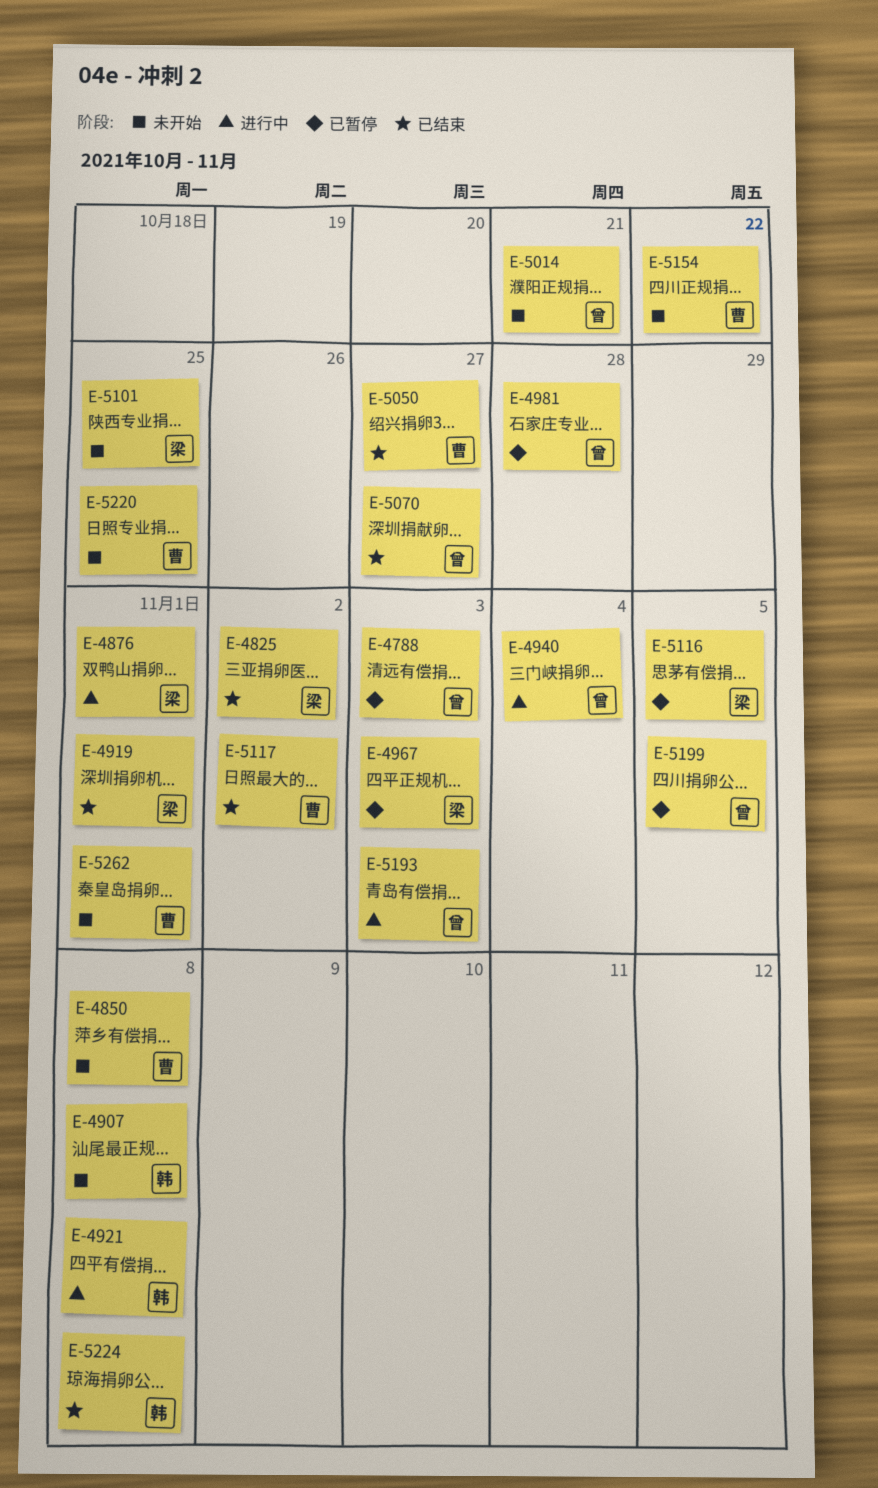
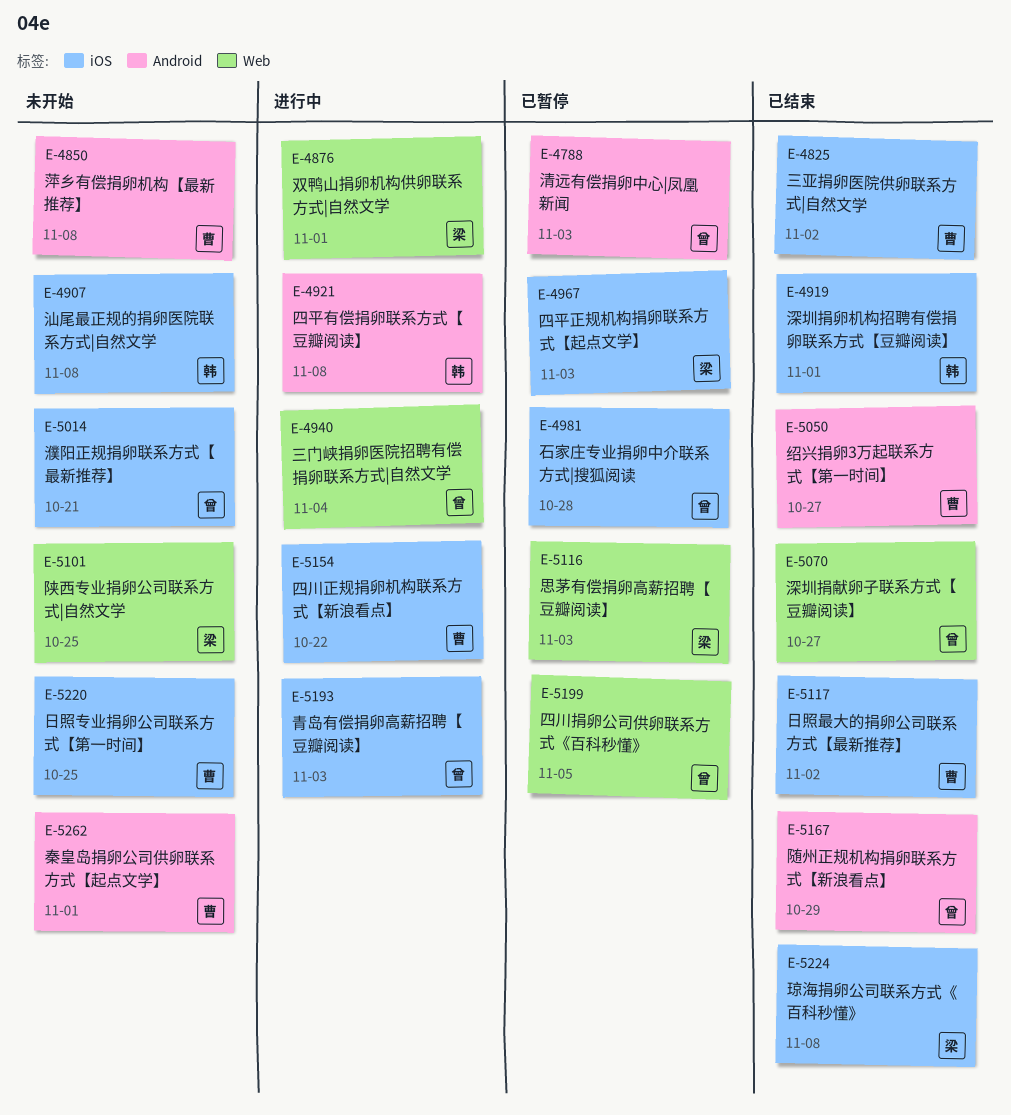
E-4825, owner: 梁 -> 曹
E-4919, owner: 梁 -> 韩
E-5116, due: Nov 5 -> Nov 3
E-5154, status: 未开始 -> 进行中
E-5167: none -> present
E-5224, owner: 韩 -> 梁

